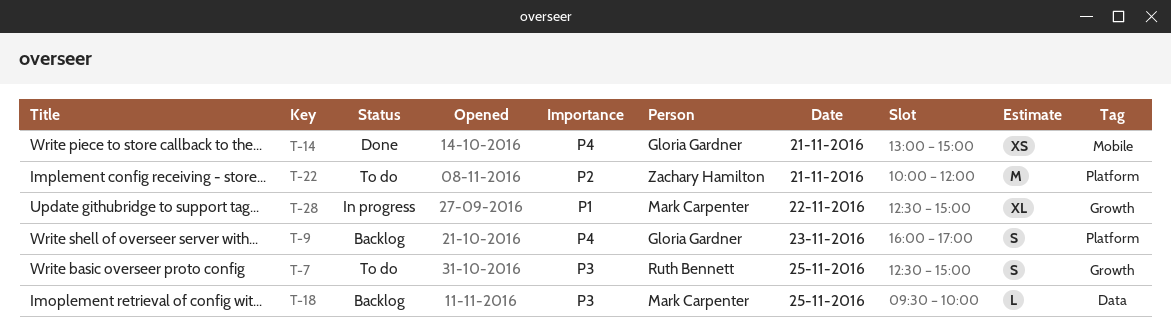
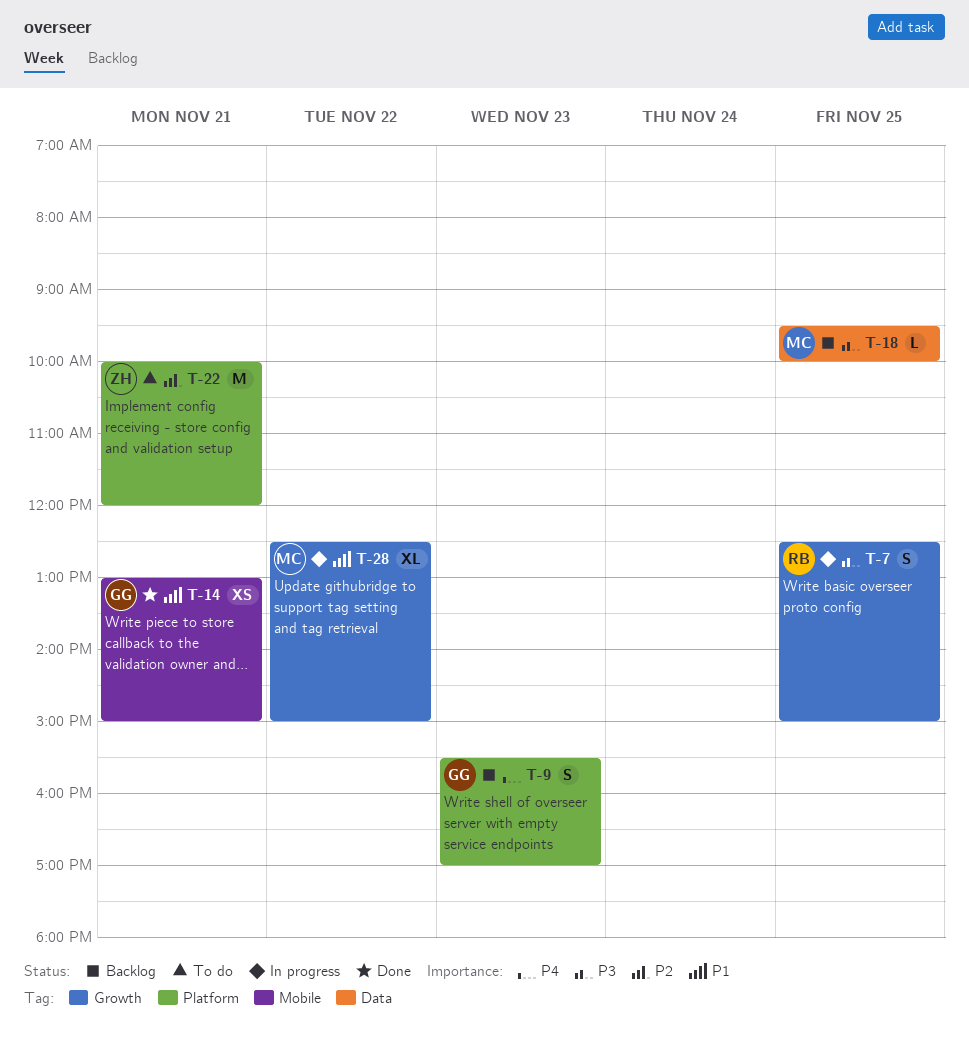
T-7, status: To do -> In progress
T-9, begins: 16:00 -> 15:30
T-14, priority: P4 -> P1

